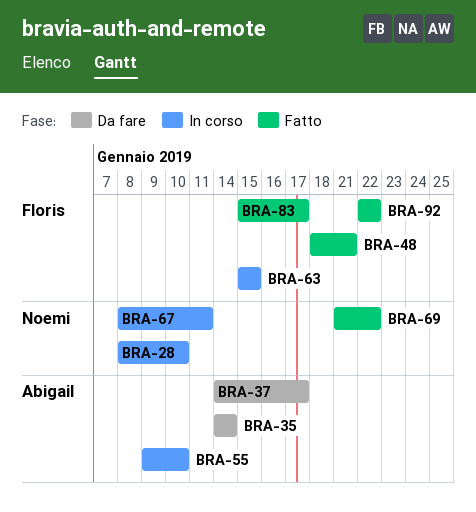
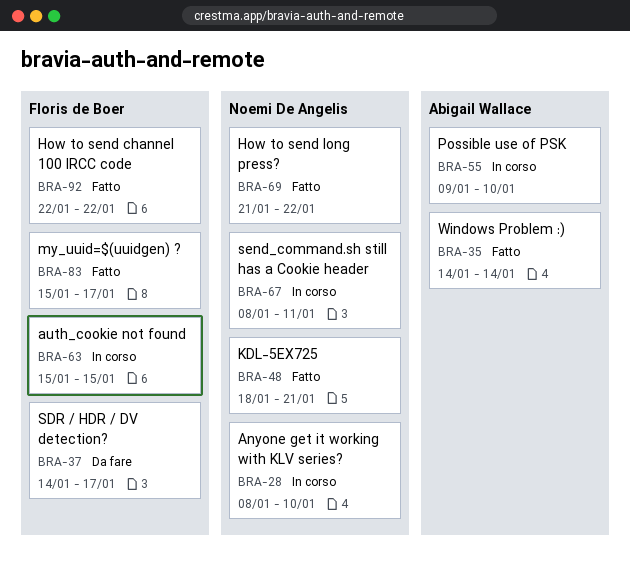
BRA-35, status: Da fare -> Fatto
BRA-37, owner: Abigail Wallace -> Floris de Boer
BRA-48, owner: Floris de Boer -> Noemi De Angelis

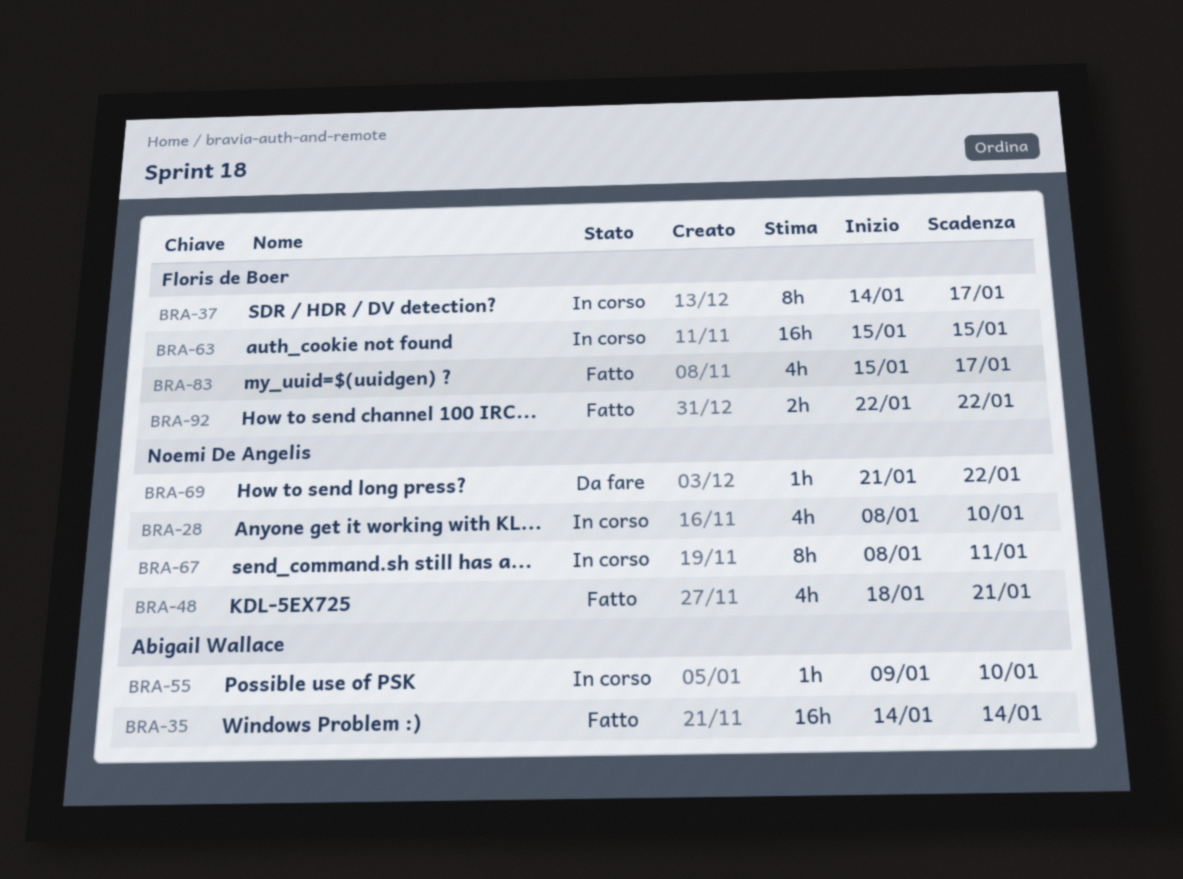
BRA-37, status: Da fare -> In corso
BRA-69, status: Fatto -> Da fare

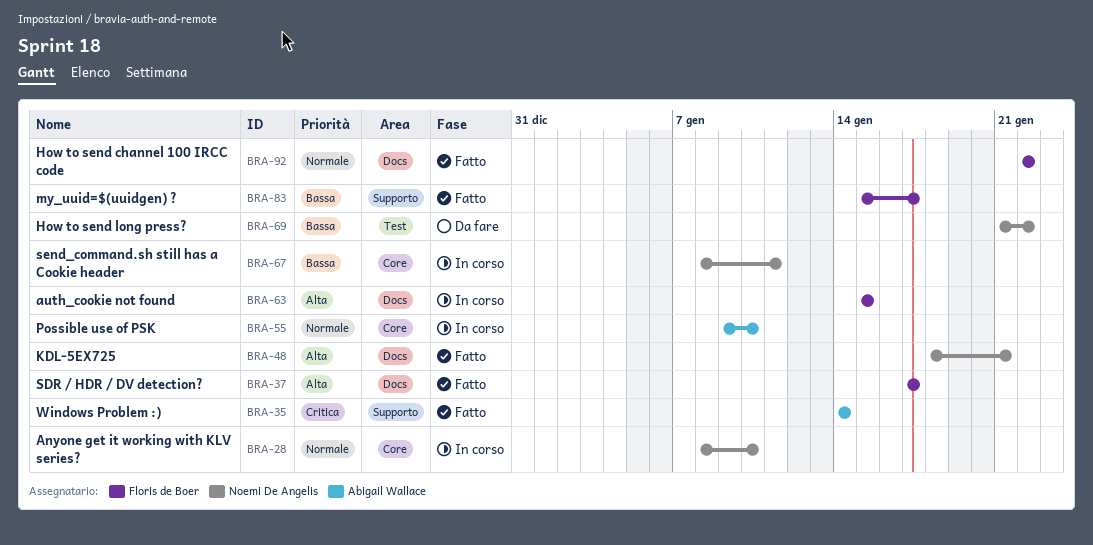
BRA-37, status: In corso -> Fatto
BRA-37, start: Jan 14 -> Jan 17

